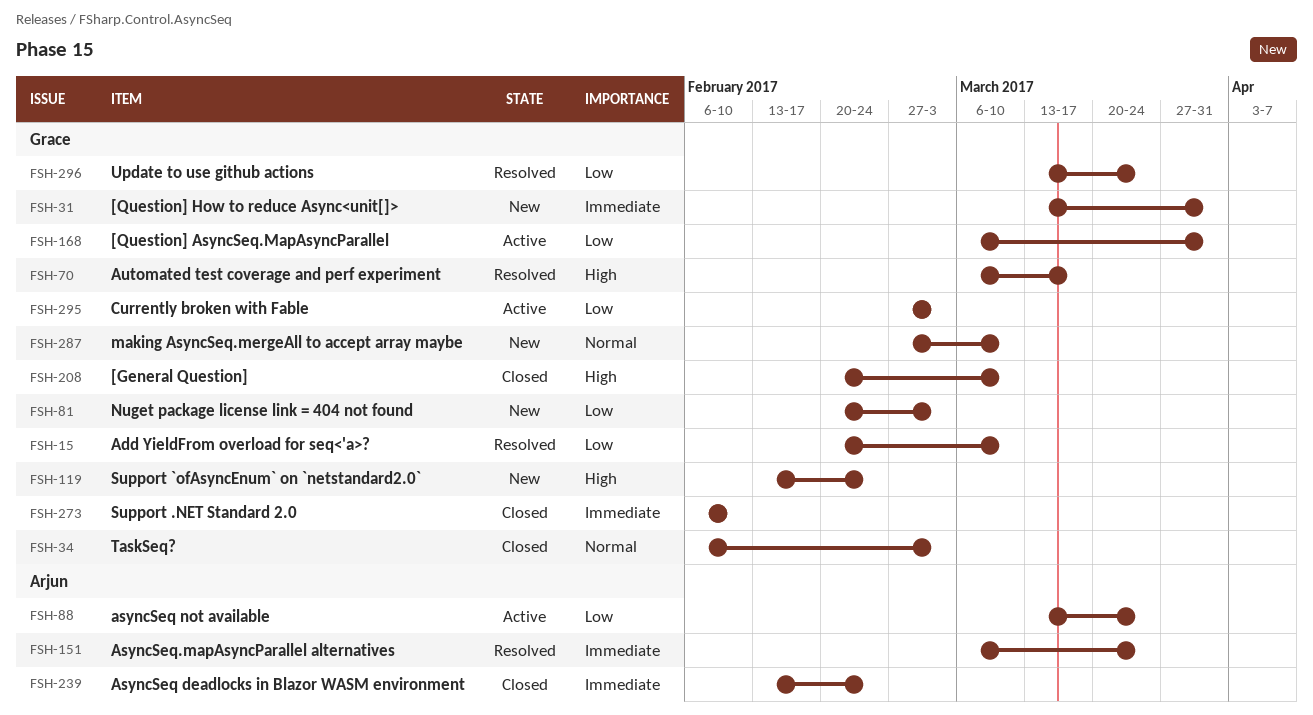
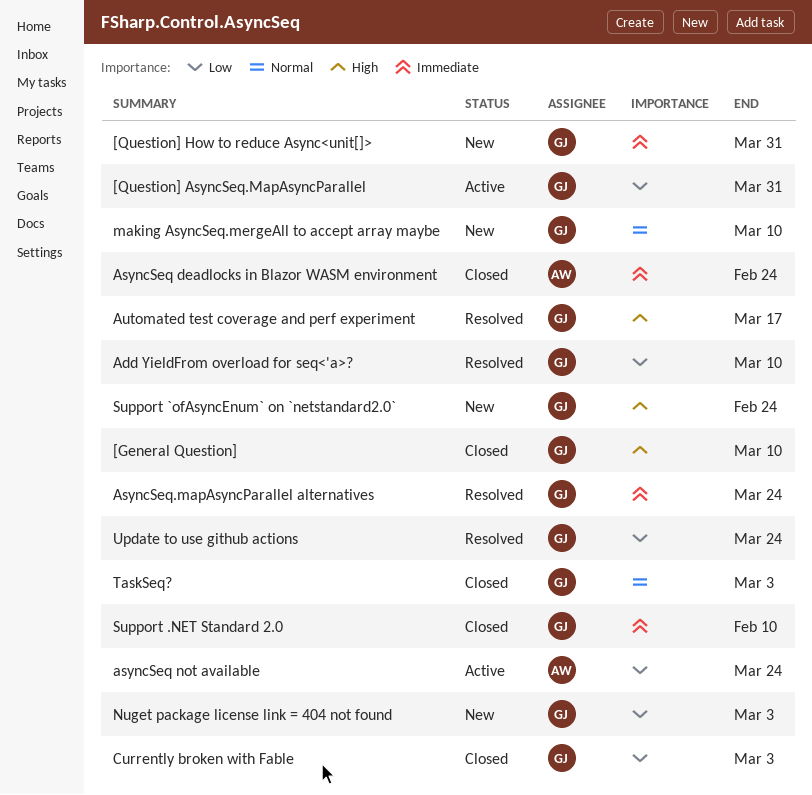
AsyncSeq.mapAsyncParallel alternatives, owner: Arjun -> Grace
Currently broken with Fable, status: Active -> Closed

